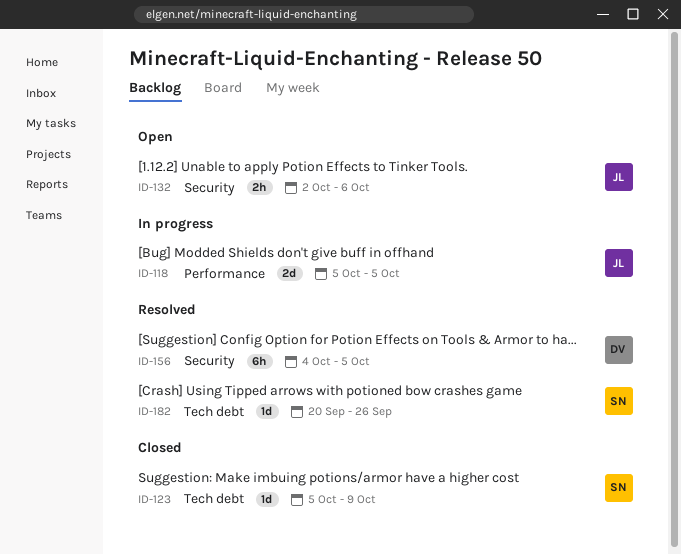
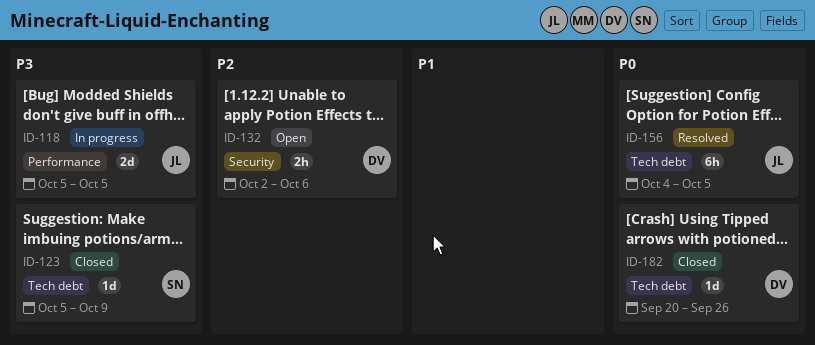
ID-132, owner: JL -> DV
ID-156, owner: DV -> JL
ID-156, label: Security -> Tech debt
ID-182, status: Resolved -> Closed
ID-182, owner: SN -> DV

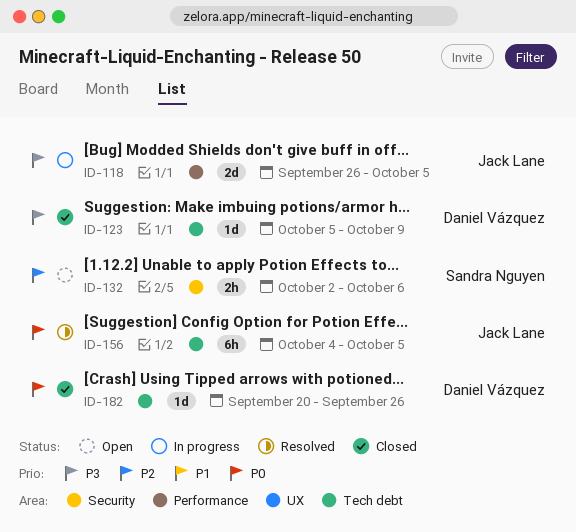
ID-118, start: Oct 5 -> Sep 26
ID-123, owner: Sandra Nguyen -> Daniel Vázquez
ID-132, owner: Daniel Vázquez -> Sandra Nguyen

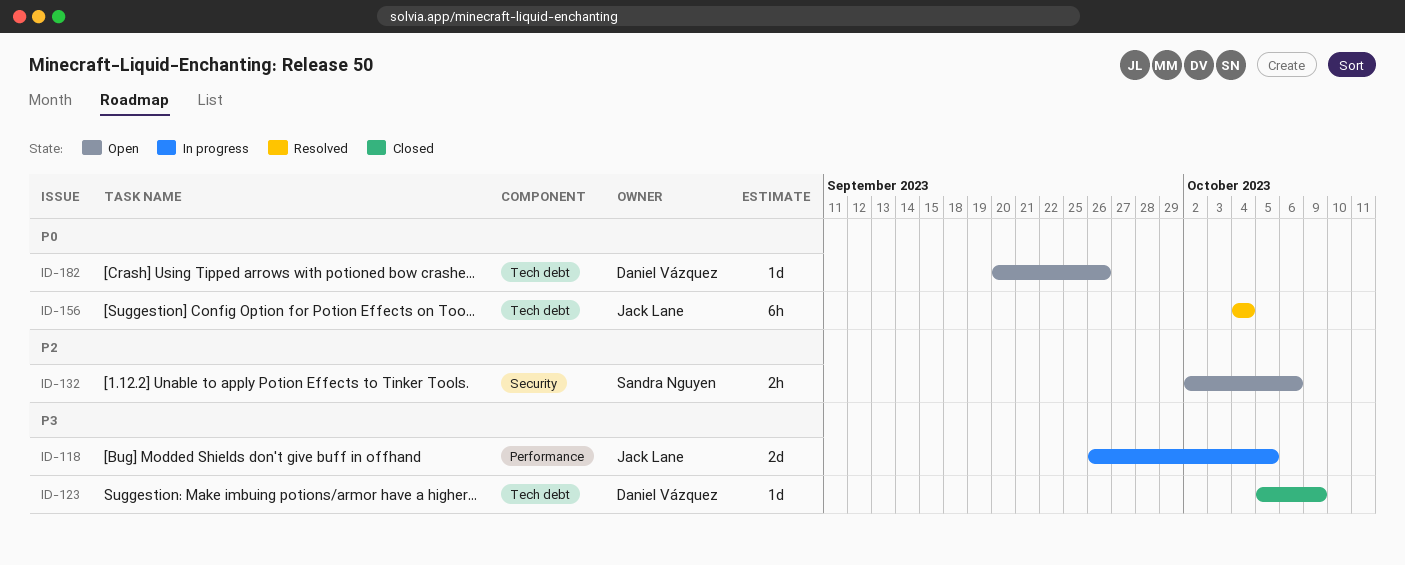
ID-156, due: Oct 5 -> Oct 4
ID-182, status: Closed -> Open

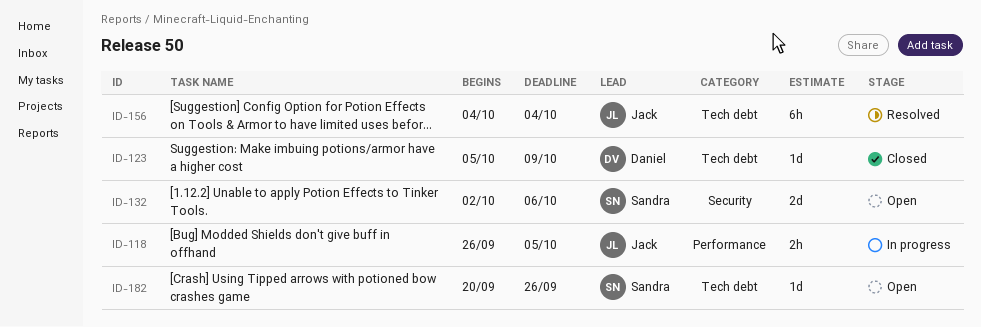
ID-118, estimate: 2d -> 2h
ID-132, estimate: 2h -> 2d
ID-182, owner: Daniel Vázquez -> Sandra Nguyen

